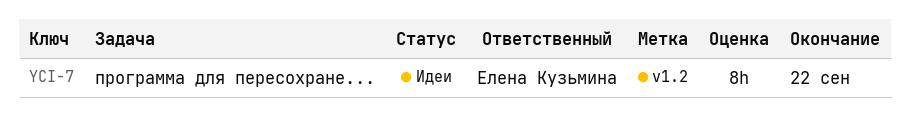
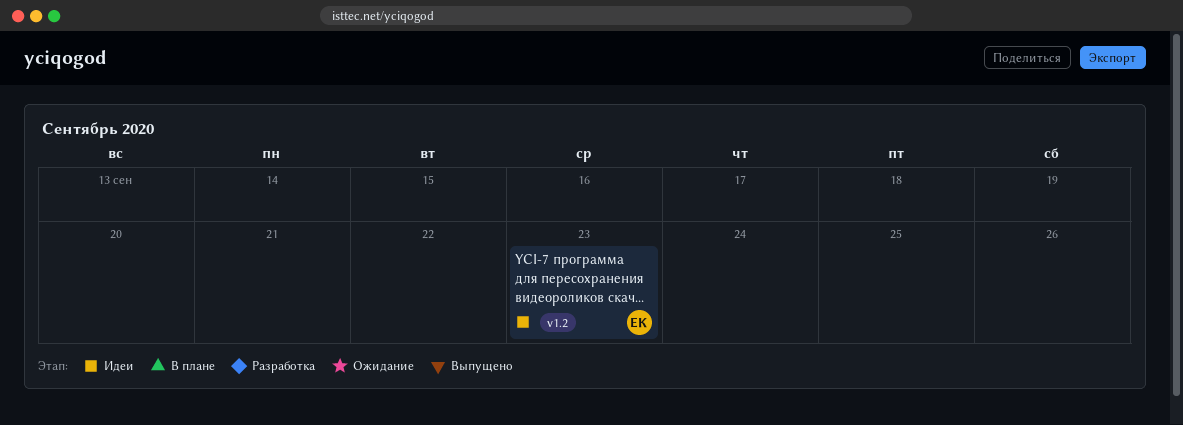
YCI-7, due: Sep 22 -> Sep 23

